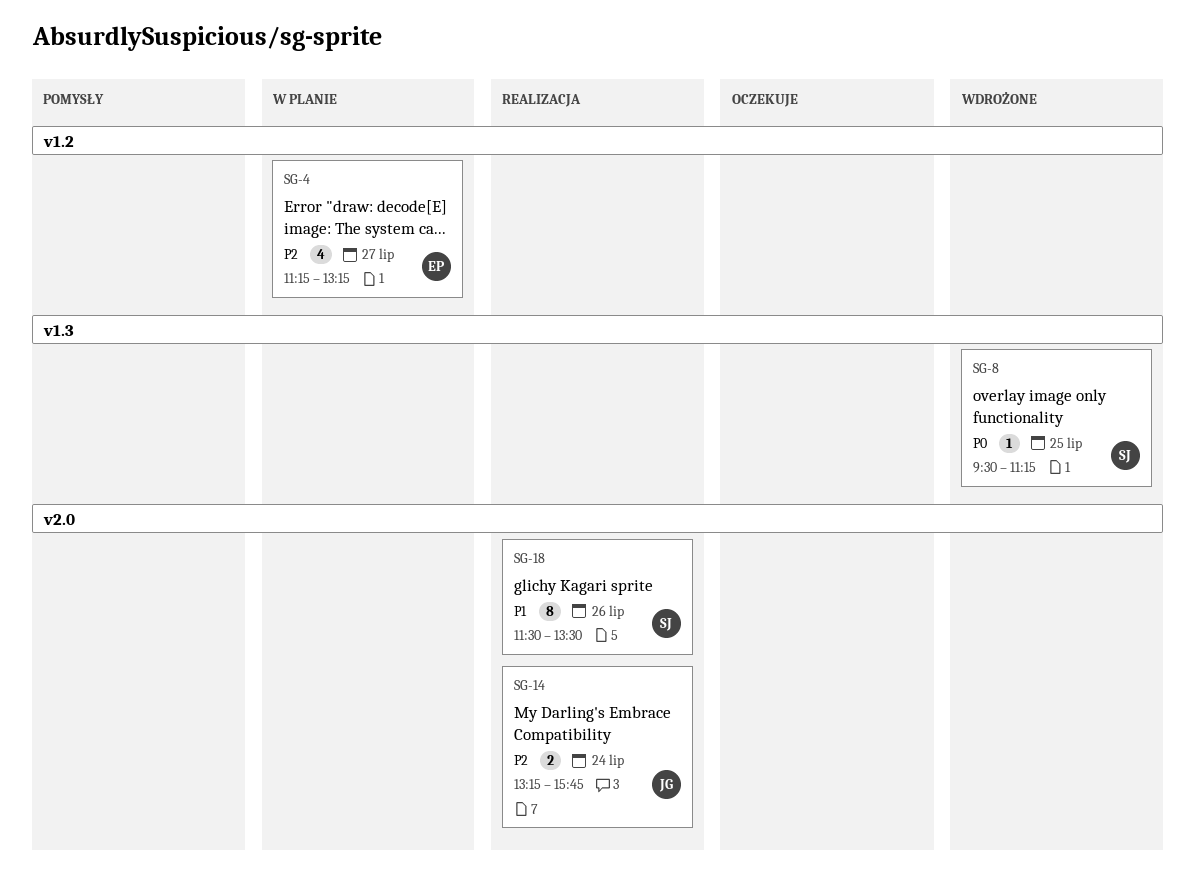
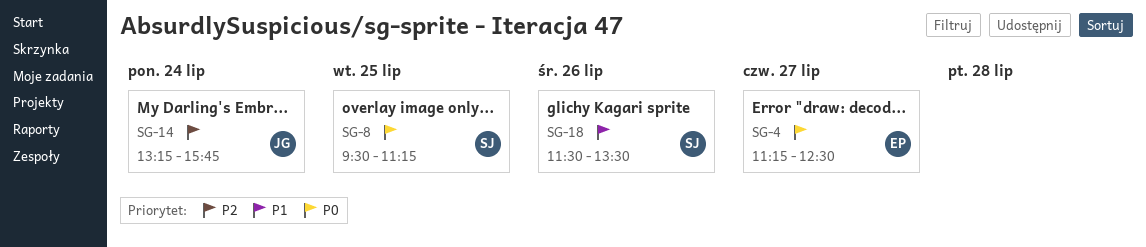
SG-4, priority: P2 -> P0
SG-4, ends: 13:15 -> 12:30

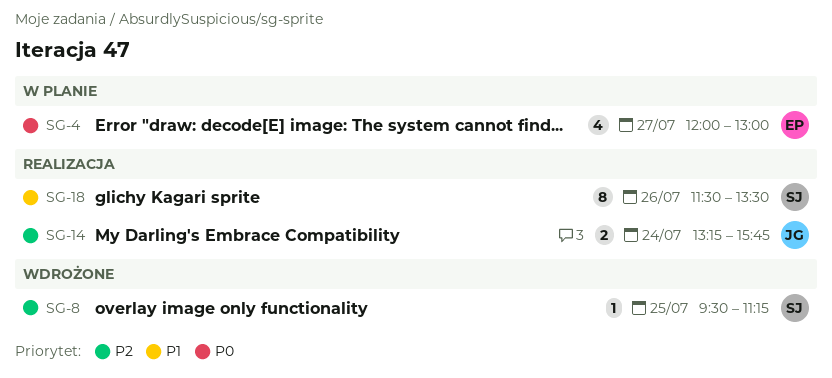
SG-4, begins: 11:15 -> 12:00
SG-4, ends: 12:30 -> 13:00
SG-8, priority: P0 -> P2

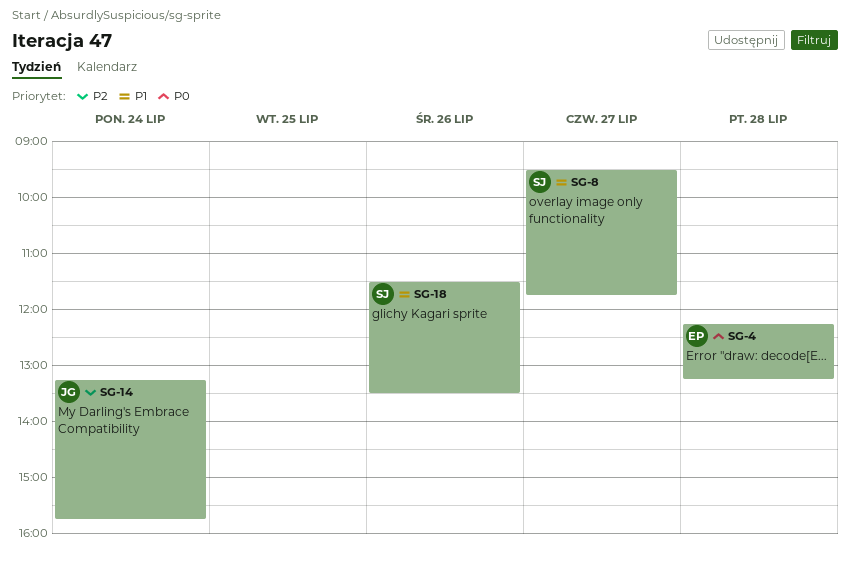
SG-4, day: Jul 27 -> Jul 28
SG-4, begins: 12:00 -> 12:15
SG-4, ends: 13:00 -> 13:15
SG-8, priority: P2 -> P1
SG-8, day: Jul 25 -> Jul 27
SG-8, ends: 11:15 -> 11:45

